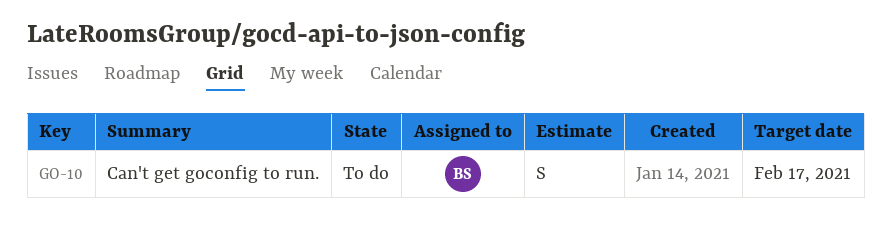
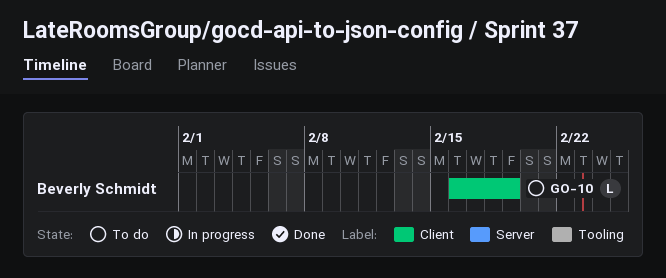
GO-10, estimate: S -> L
GO-10, due: Feb 17 -> Feb 19

